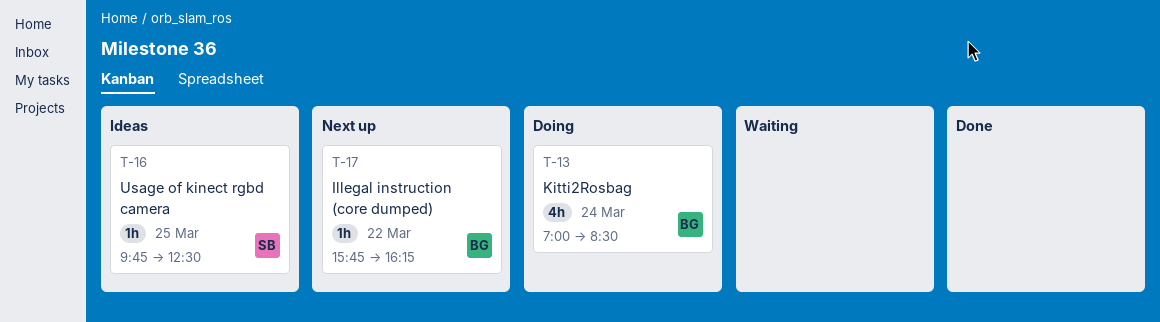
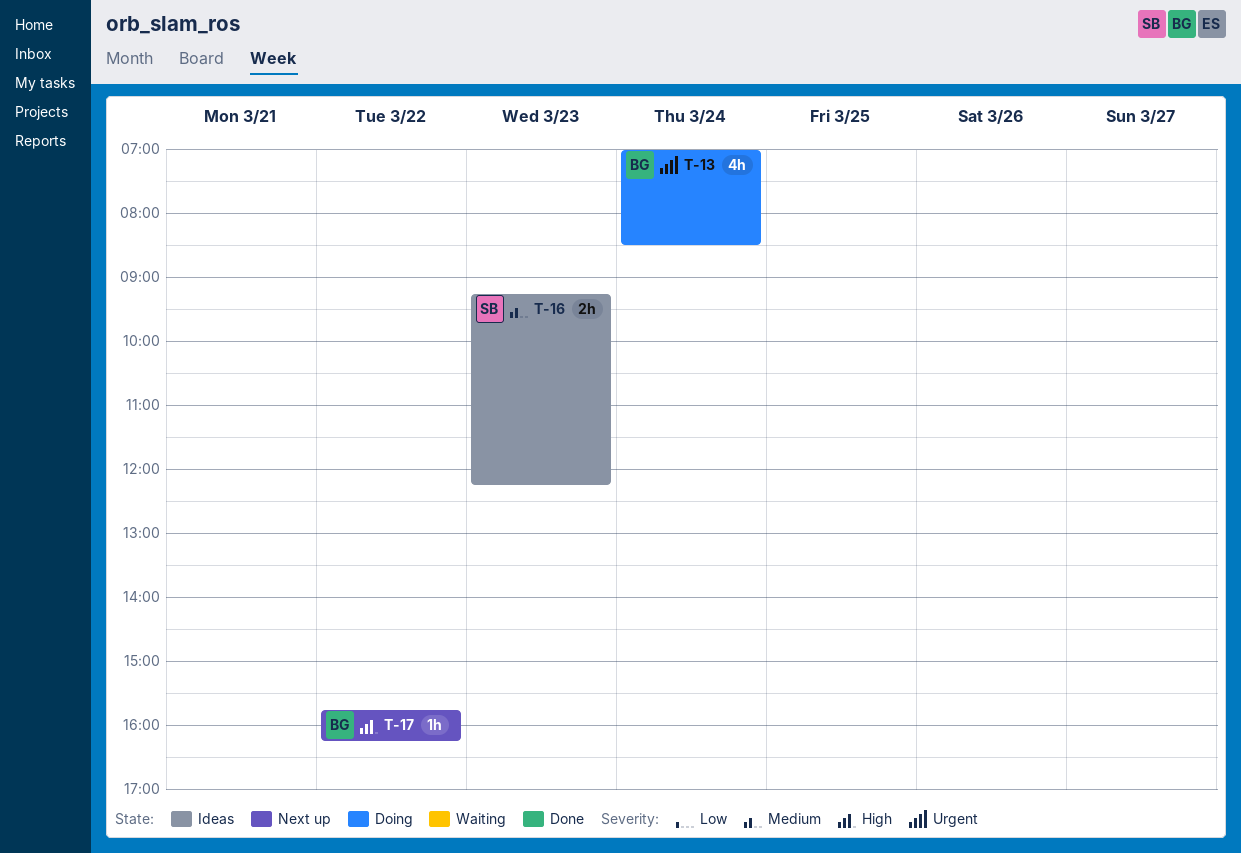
T-16, estimate: 1h -> 2h
T-16, day: Mar 25 -> Mar 23
T-16, begins: 09:45 -> 09:15
T-16, ends: 12:30 -> 12:15

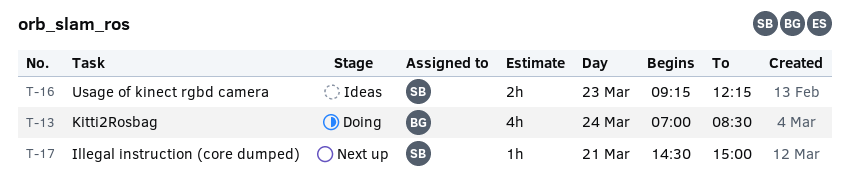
T-17, owner: BG -> SB
T-17, day: Mar 22 -> Mar 21
T-17, begins: 15:45 -> 14:30
T-17, ends: 16:15 -> 15:00

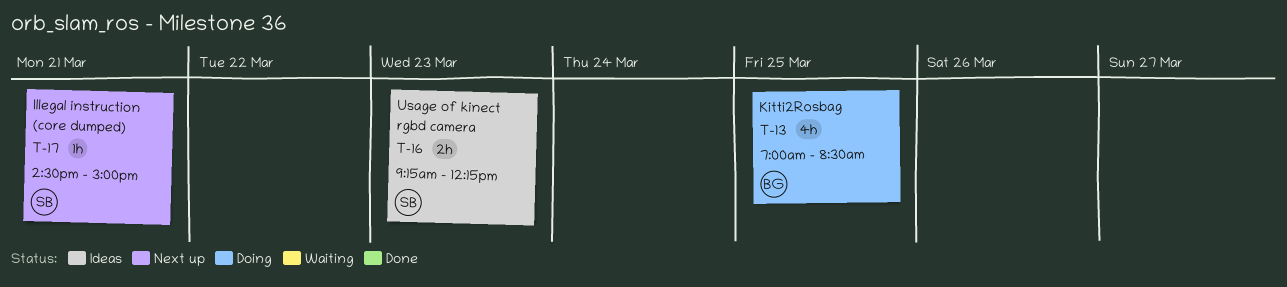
T-13, day: Mar 24 -> Mar 25

